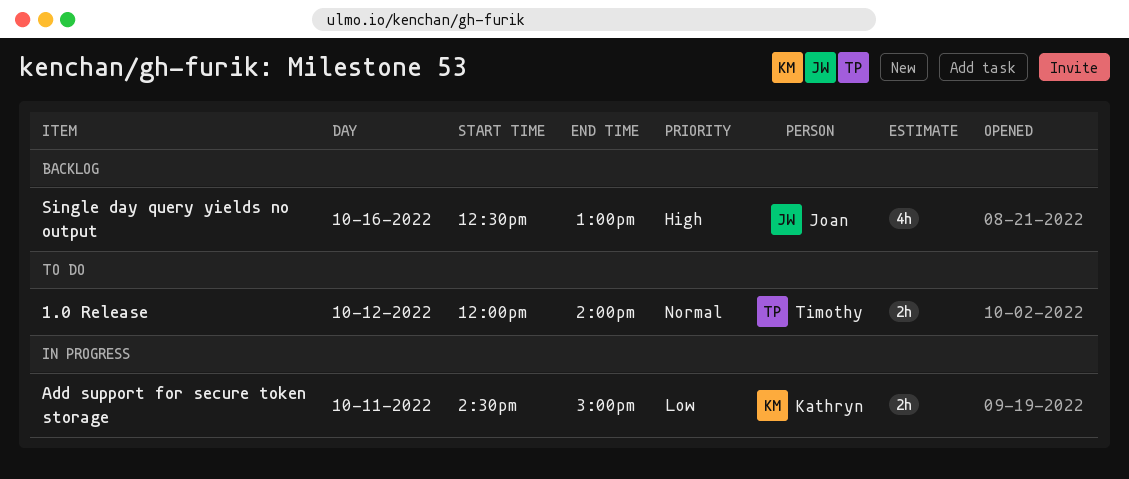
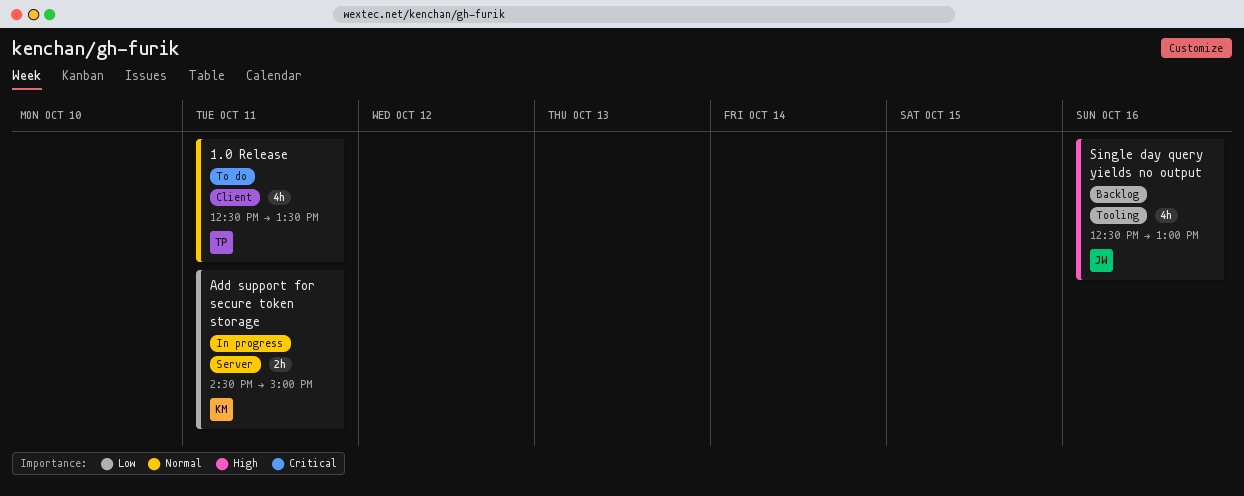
1.0 Release, estimate: 2h -> 4h
1.0 Release, day: Oct 12 -> Oct 11
1.0 Release, begins: 12:00 -> 12:30
1.0 Release, ends: 14:00 -> 13:30

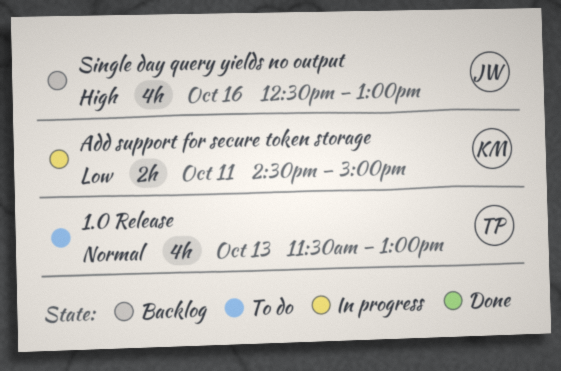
1.0 Release, day: Oct 11 -> Oct 13
1.0 Release, begins: 12:30 -> 11:30
1.0 Release, ends: 13:30 -> 13:00

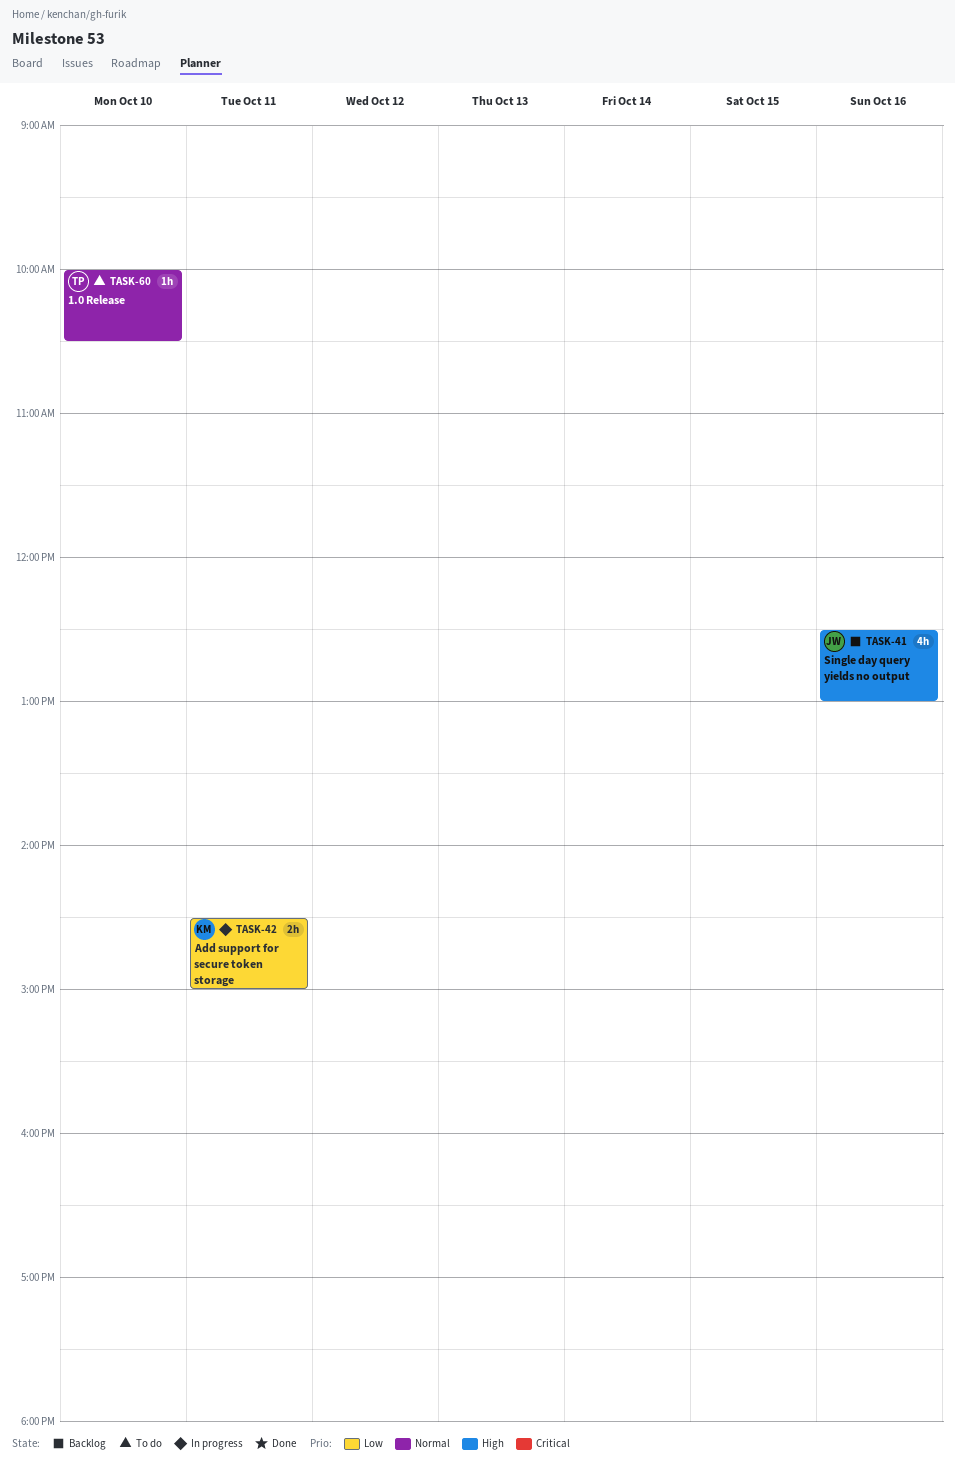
1.0 Release, estimate: 4h -> 1h
1.0 Release, day: Oct 13 -> Oct 10
1.0 Release, begins: 11:30 -> 10:00
1.0 Release, ends: 13:00 -> 10:30

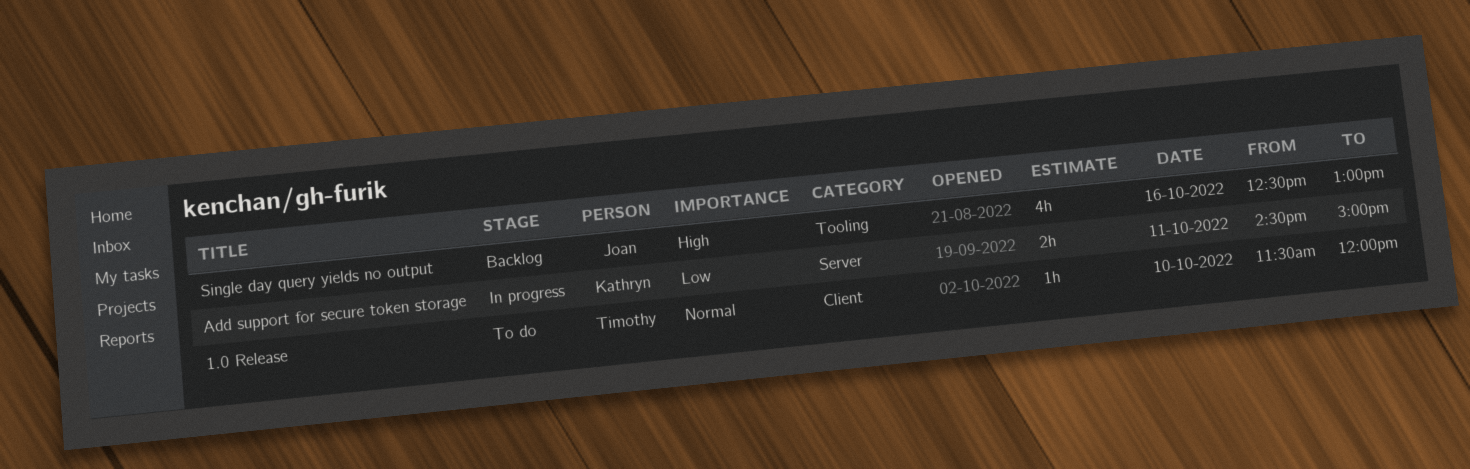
1.0 Release, begins: 10:00 -> 11:30
1.0 Release, ends: 10:30 -> 12:00

